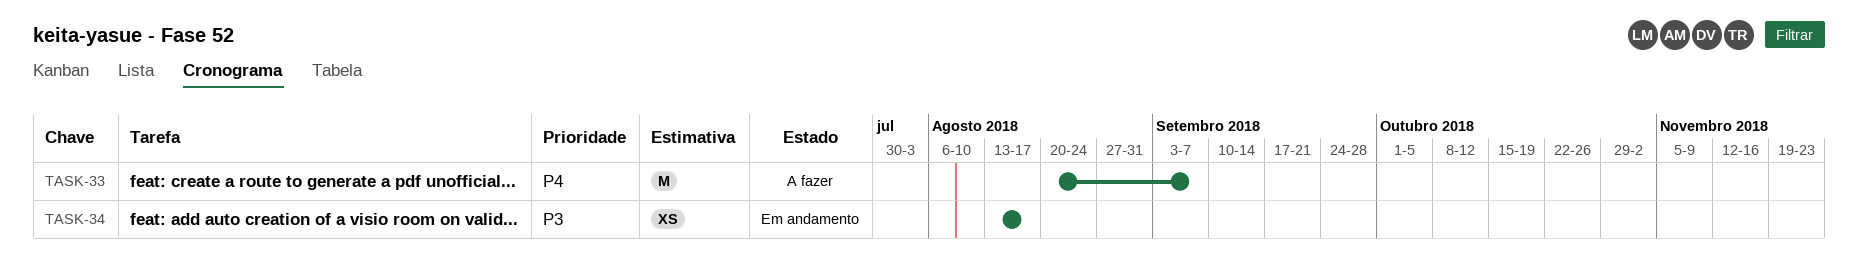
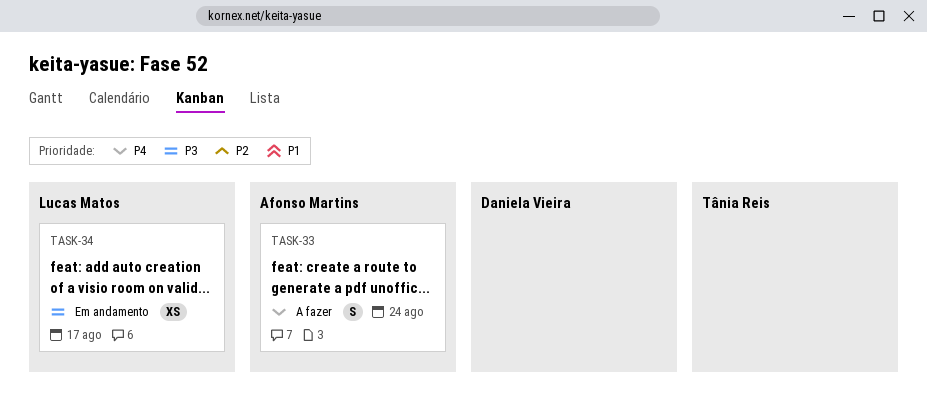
TASK-33, estimate: M -> S
TASK-33, due: Sep 7 -> Aug 24

